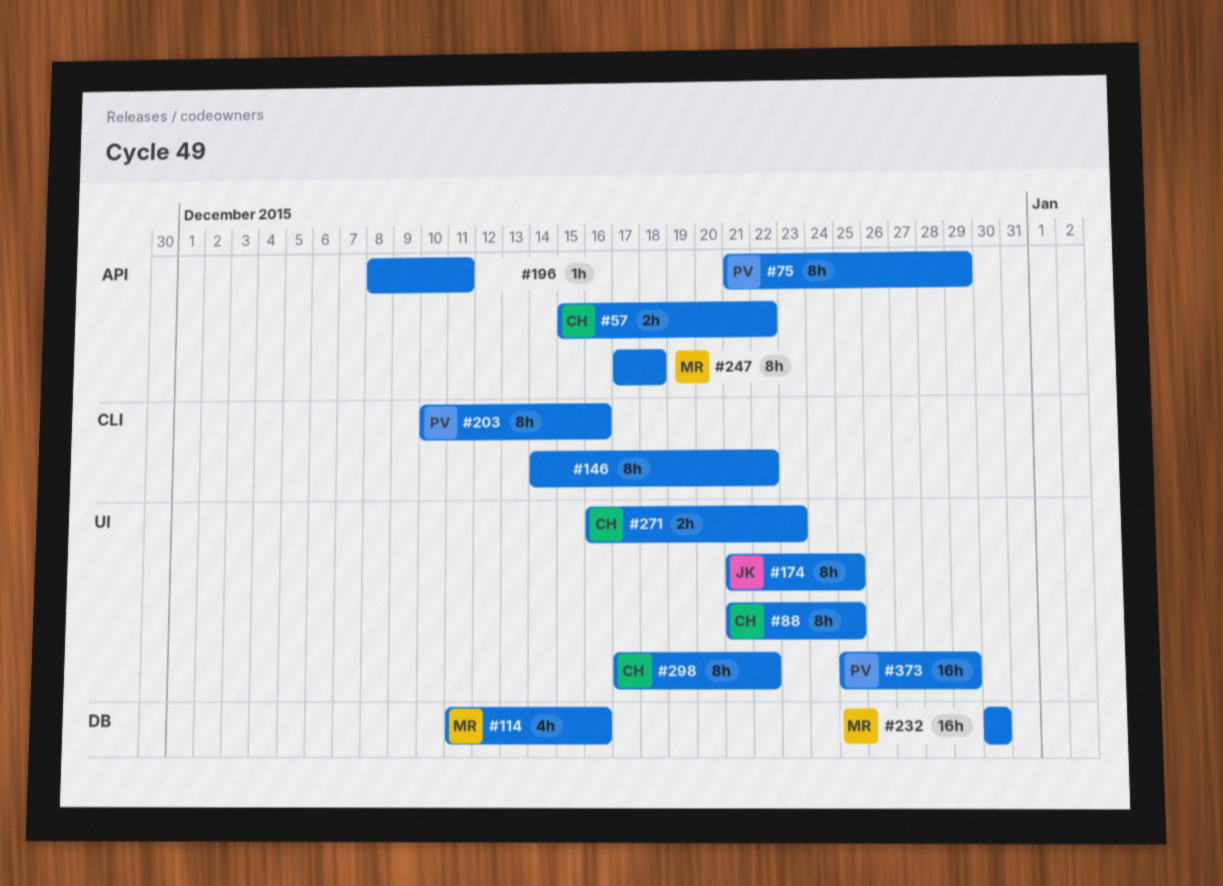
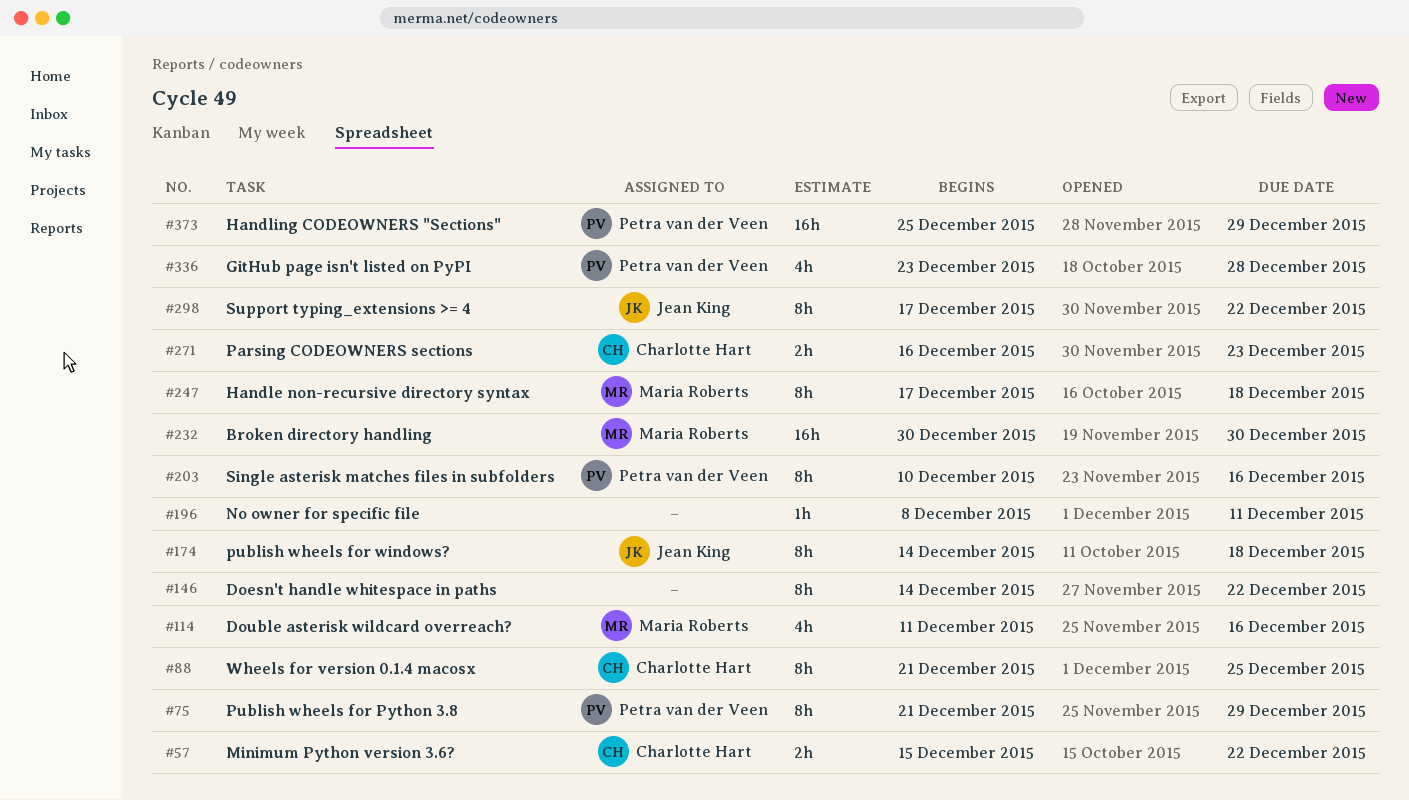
#174, start: Dec 21 -> Dec 14
#174, due: Dec 25 -> Dec 18
#298, owner: Charlotte Hart -> Jean King
#336: none -> present

